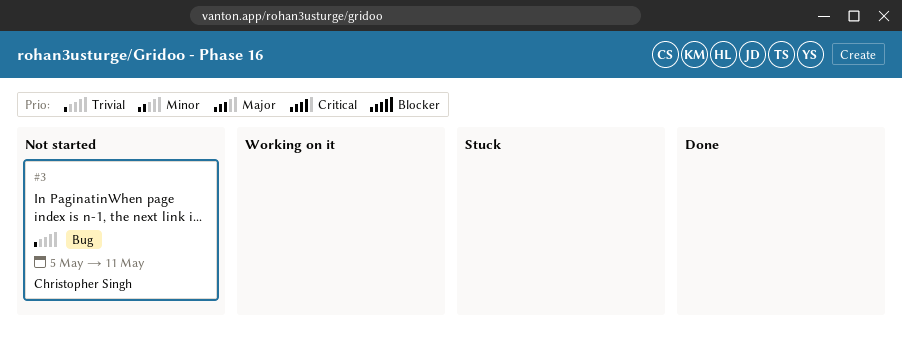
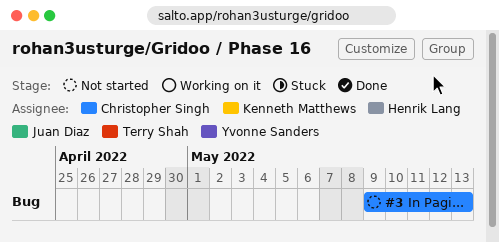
#3, start: May 5 -> May 9
#3, due: May 11 -> May 13

